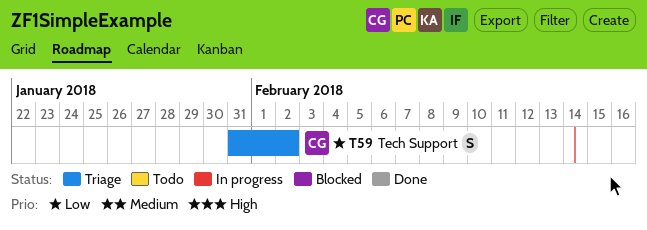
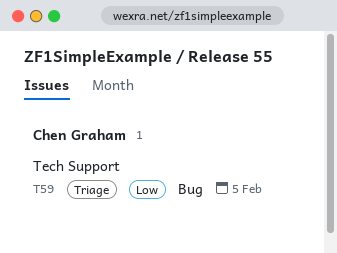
T59, due: Feb 2 -> Feb 5

